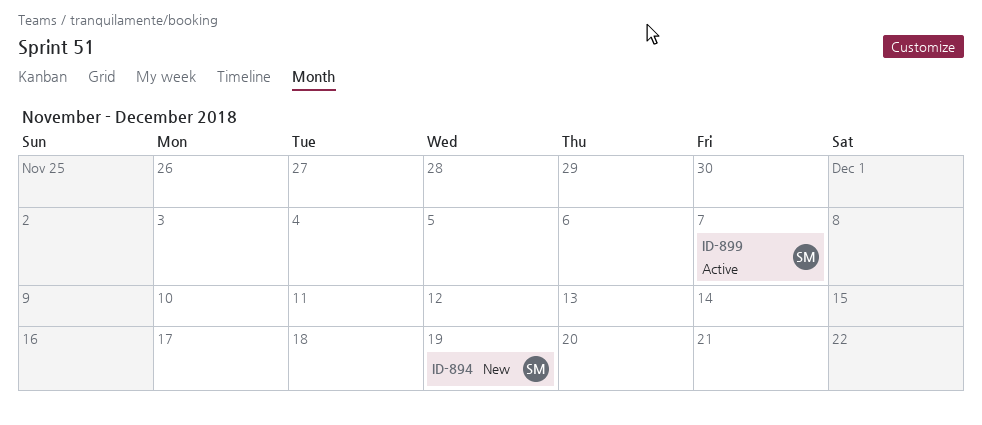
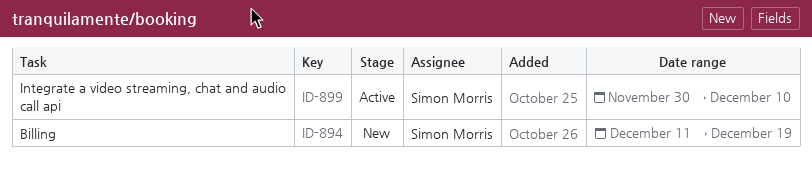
ID-899, due: Dec 7 -> Dec 10

